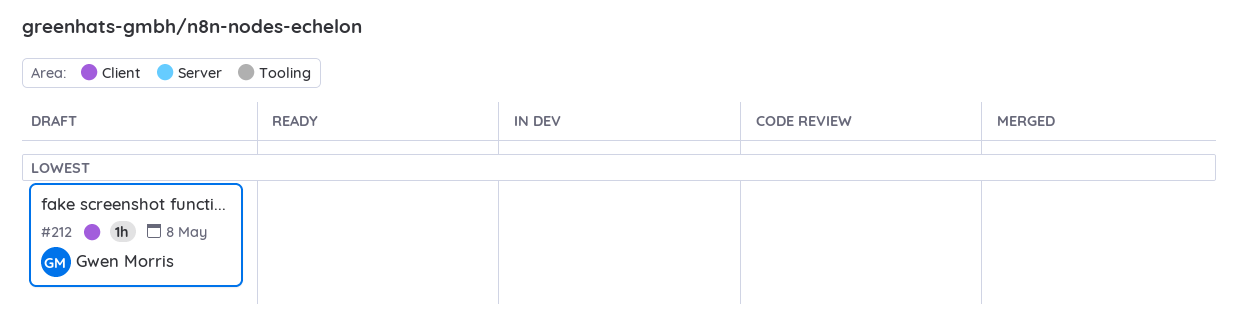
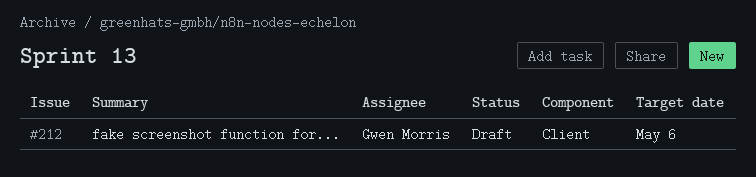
#212, due: May 8 -> May 6

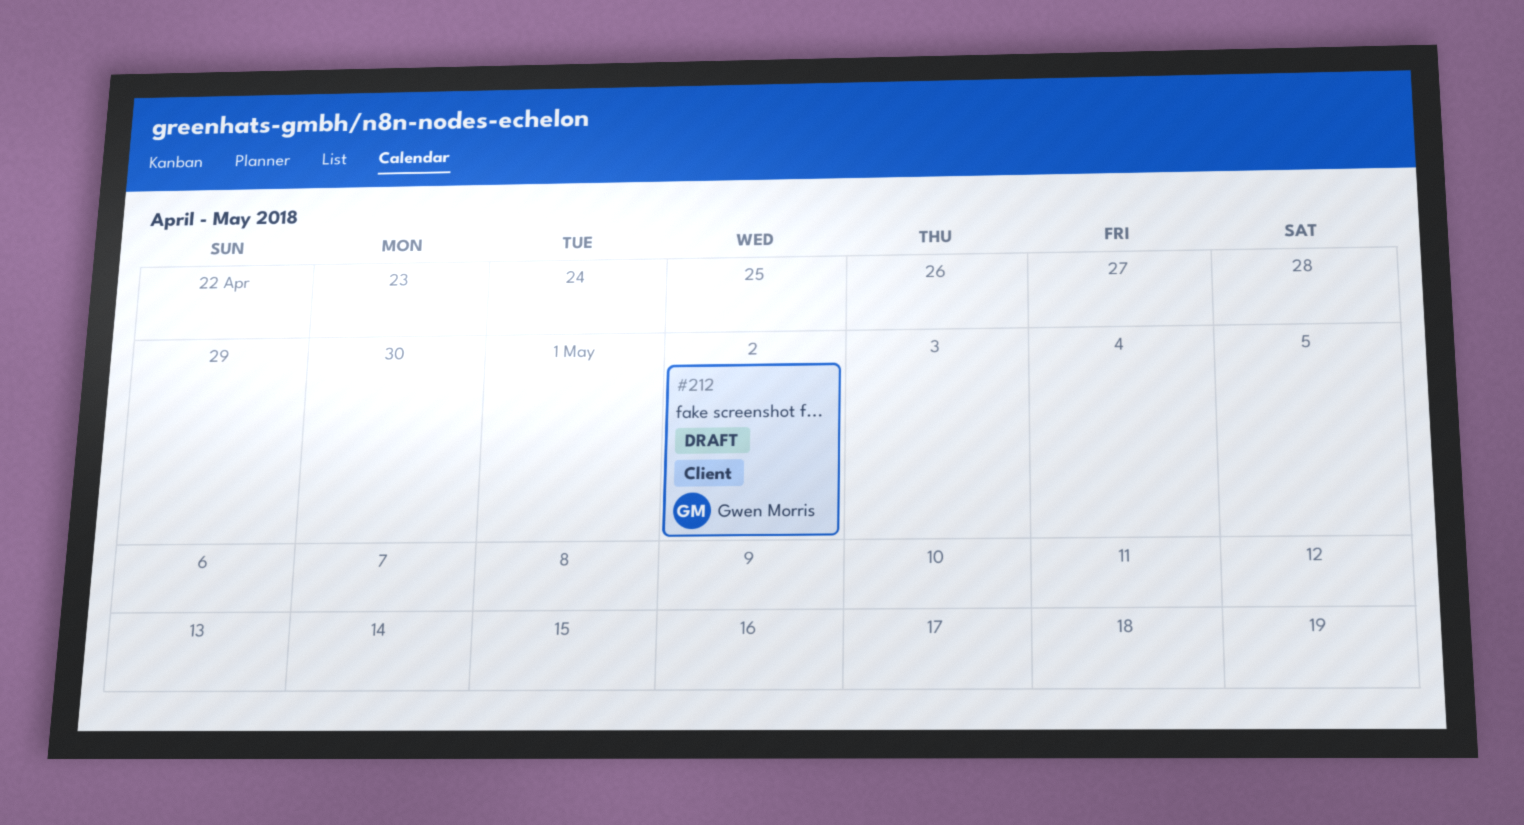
#212, due: May 6 -> May 2

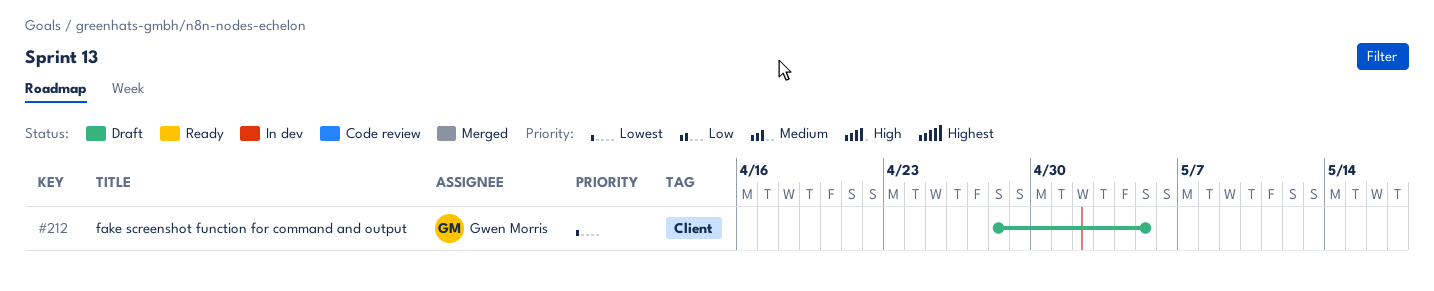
#212, due: May 2 -> May 5

